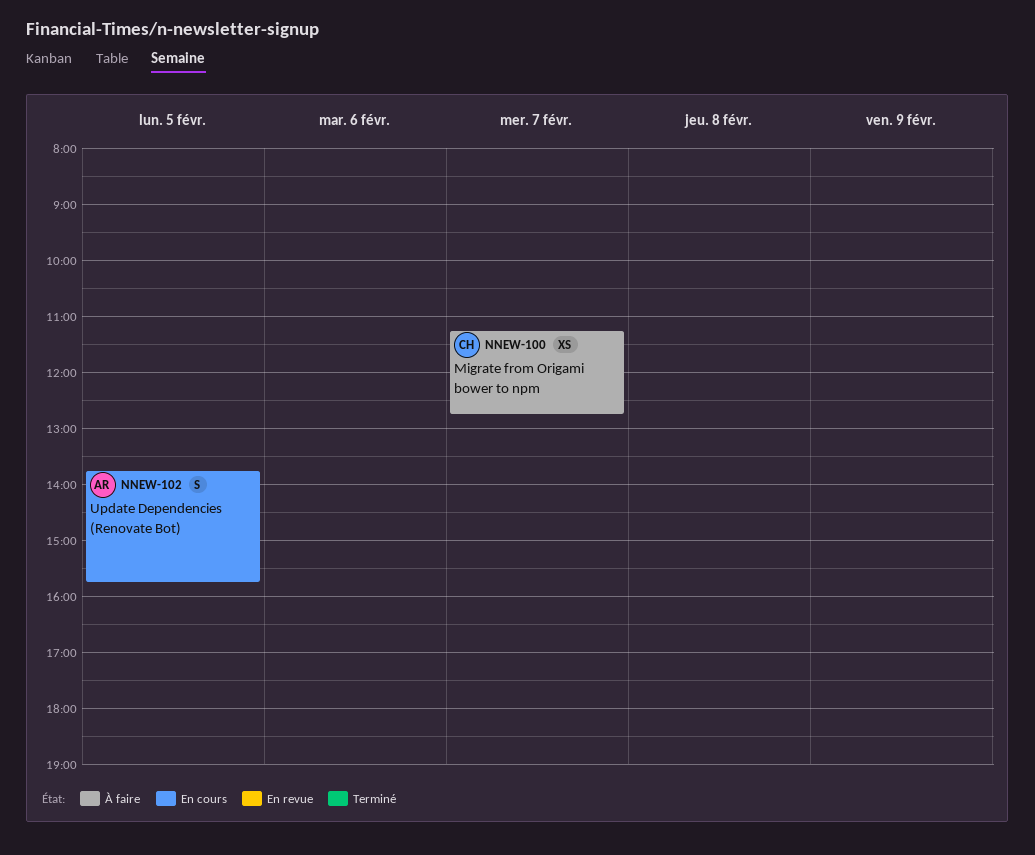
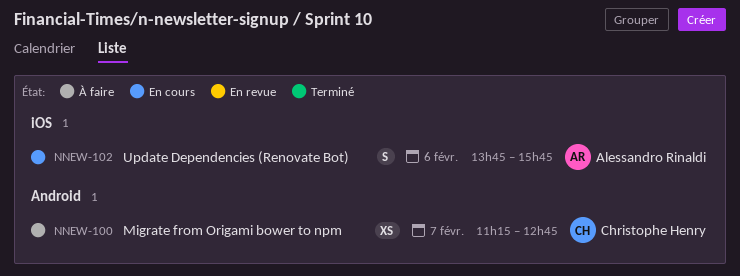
NNEW-102, day: Feb 5 -> Feb 6

